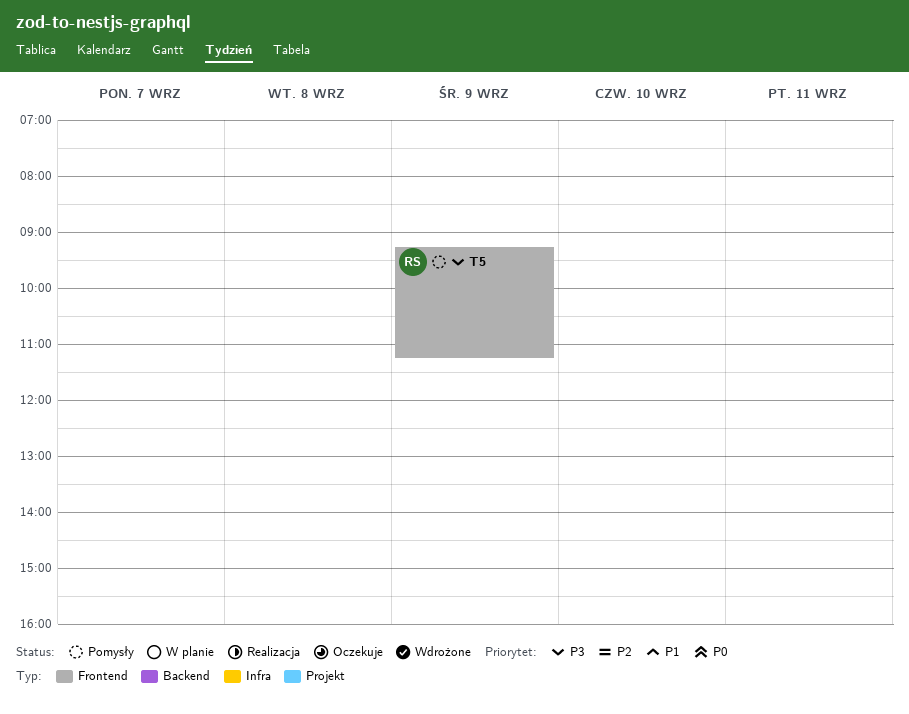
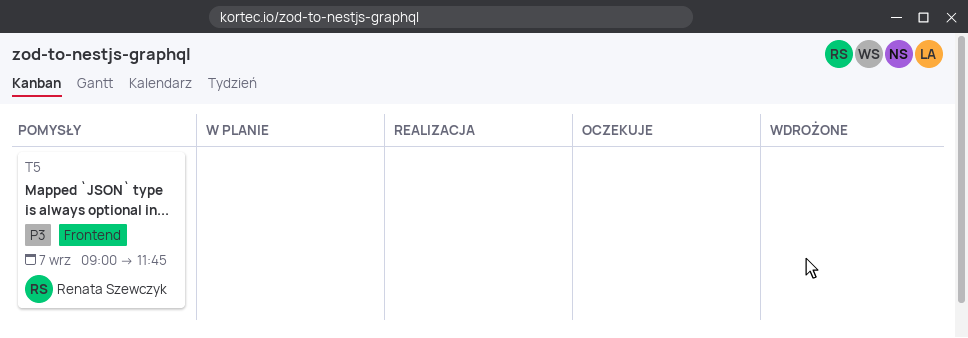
T5, day: Sep 9 -> Sep 7
T5, begins: 09:15 -> 09:00
T5, ends: 11:15 -> 11:45

